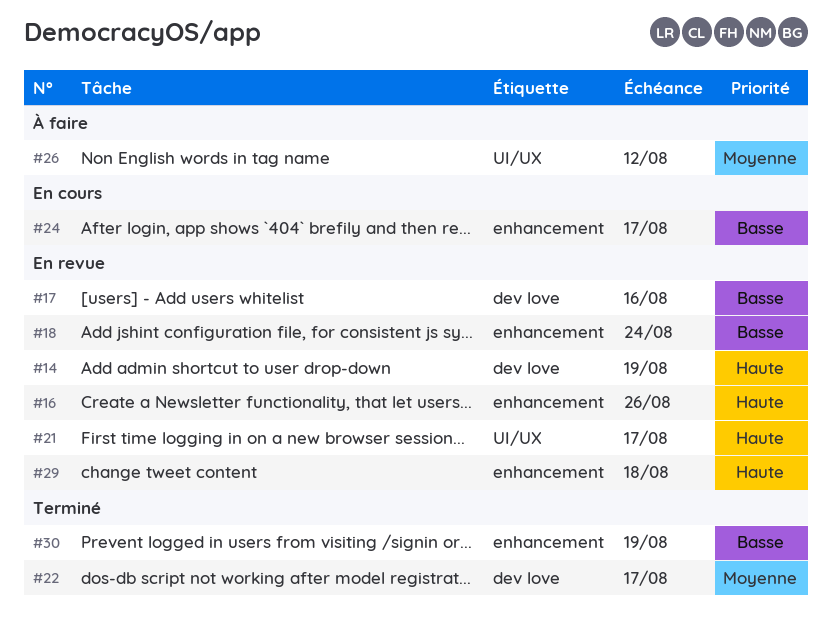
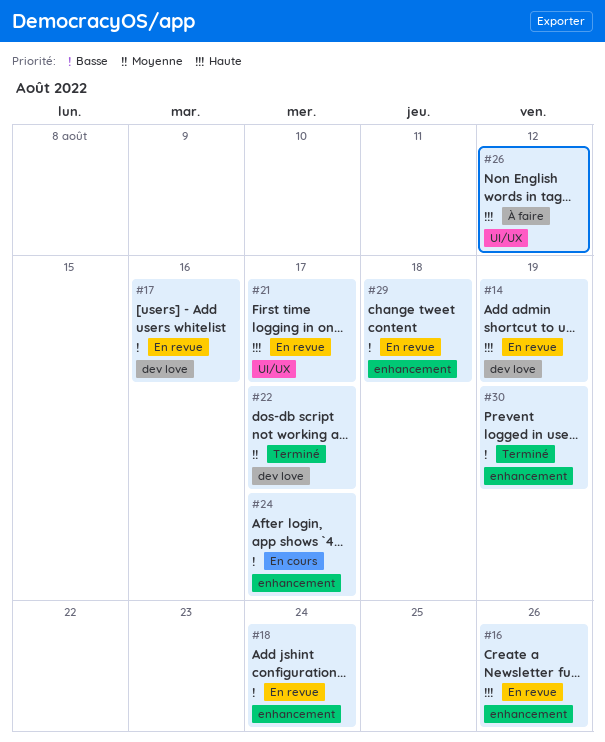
#26, priority: Moyenne -> Haute
#29, priority: Haute -> Basse

